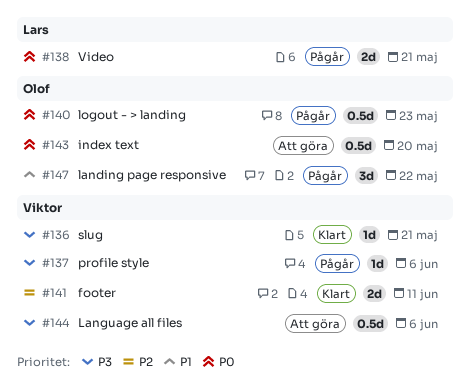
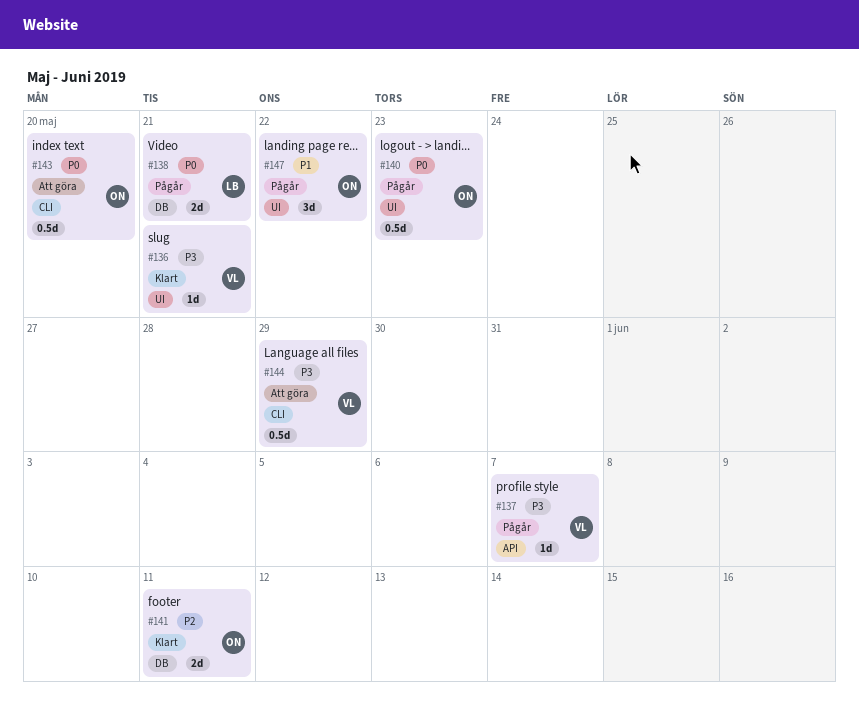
#137, due: Jun 6 -> Jun 7
#141, owner: Viktor -> Olof
#144, due: Jun 6 -> May 29

